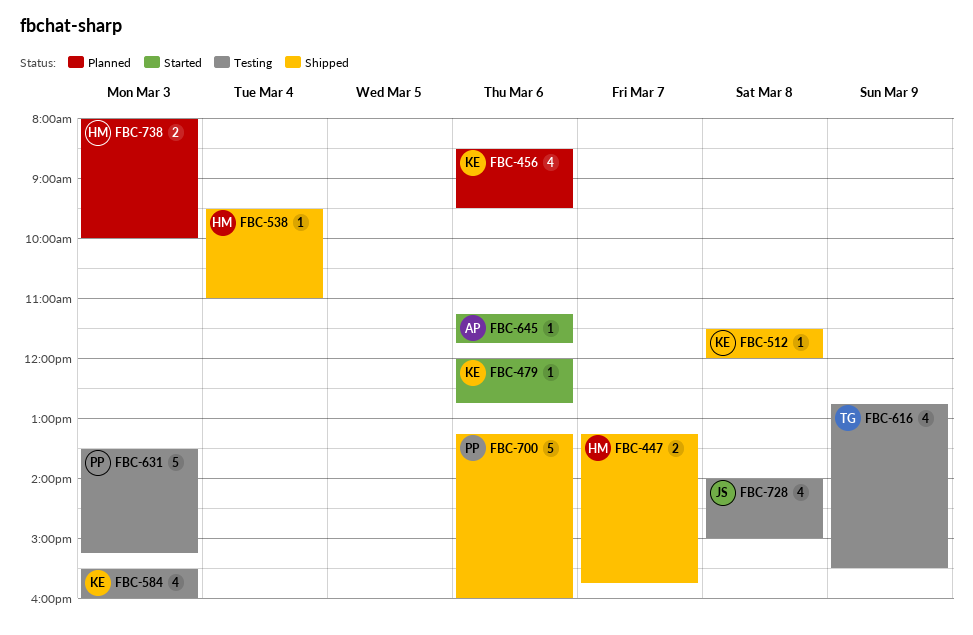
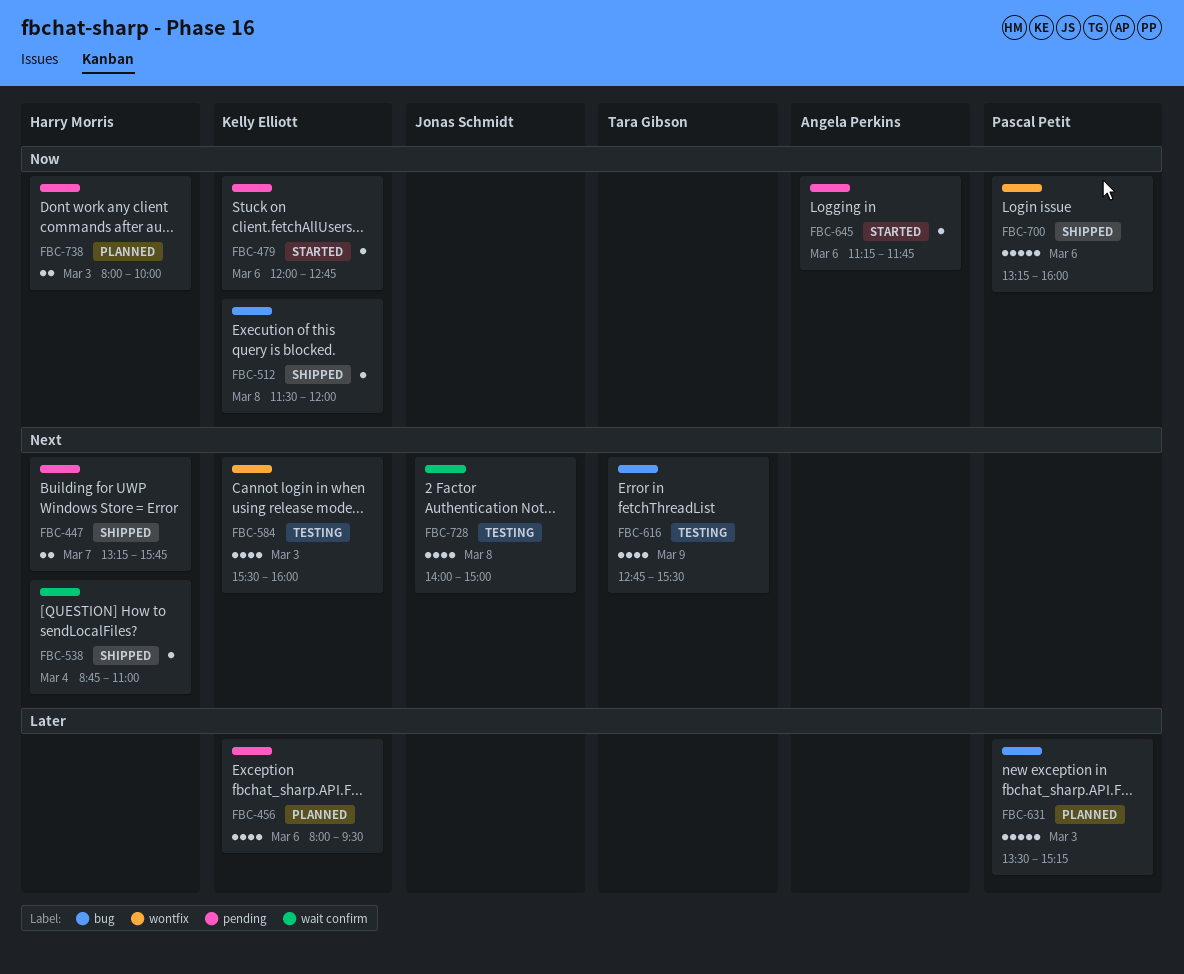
FBC-456, begins: 08:30 -> 08:00
FBC-538, begins: 09:30 -> 08:45
FBC-631, status: Testing -> Planned

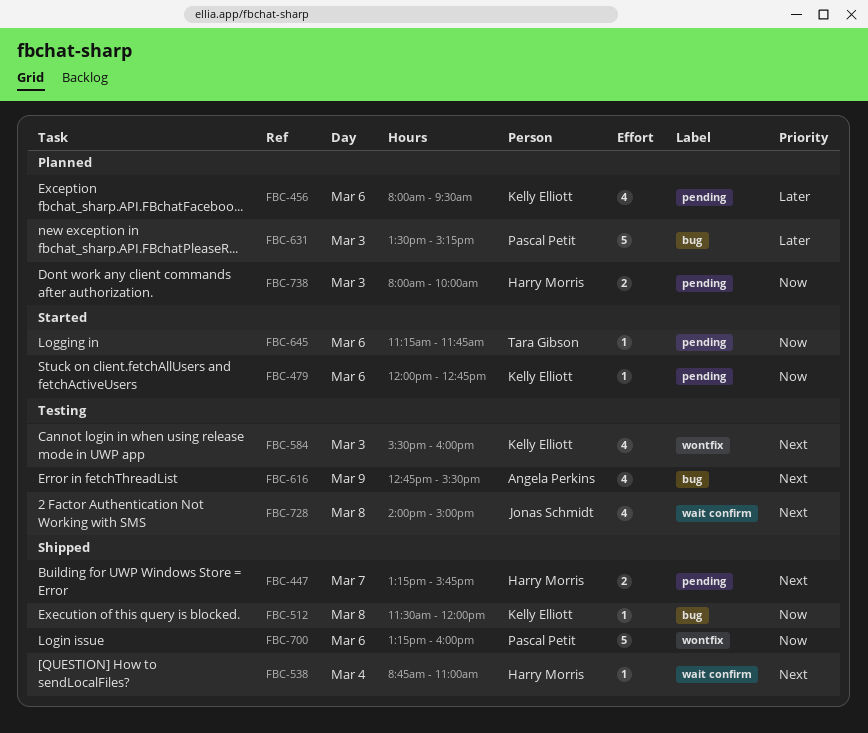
FBC-616, owner: Tara Gibson -> Angela Perkins
FBC-645, owner: Angela Perkins -> Tara Gibson

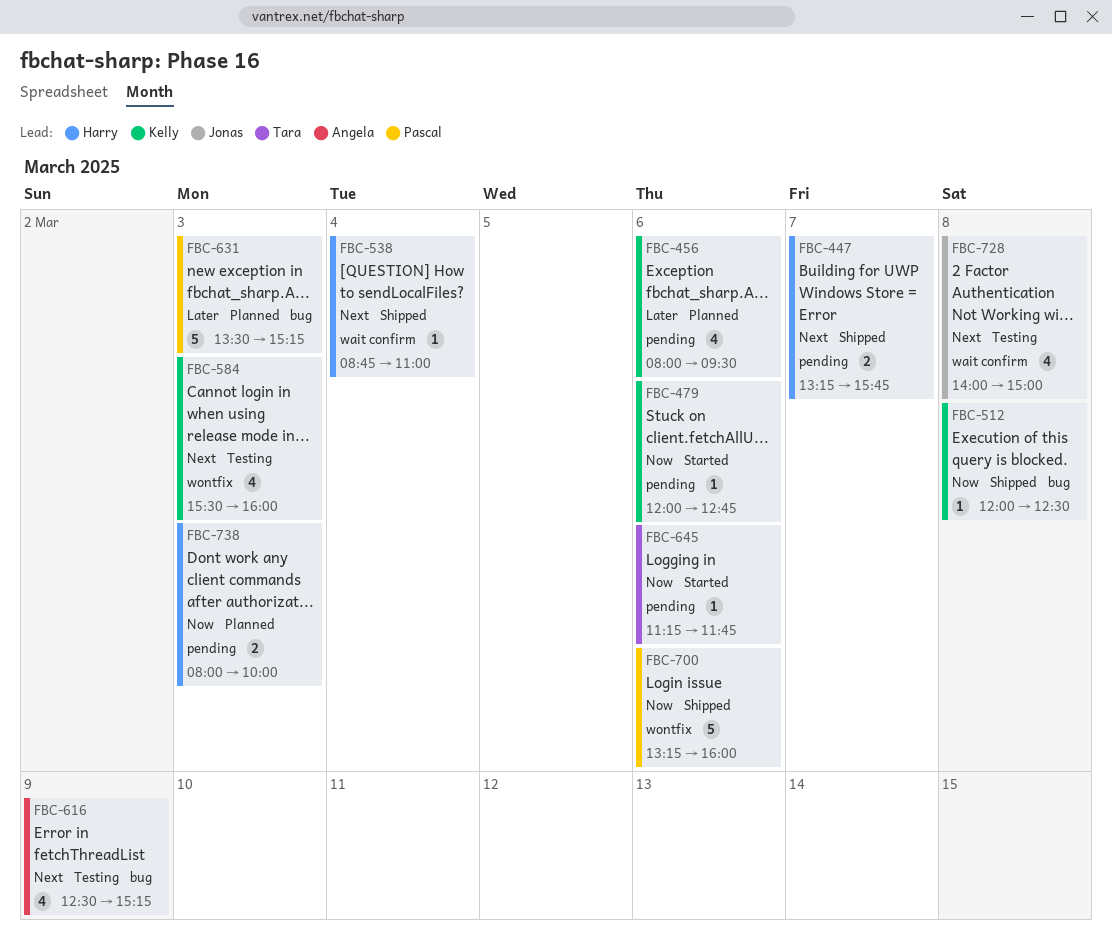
FBC-512, begins: 11:30 -> 12:00
FBC-512, ends: 12:00 -> 12:30
FBC-616, begins: 12:45 -> 12:30
FBC-616, ends: 15:30 -> 15:15

